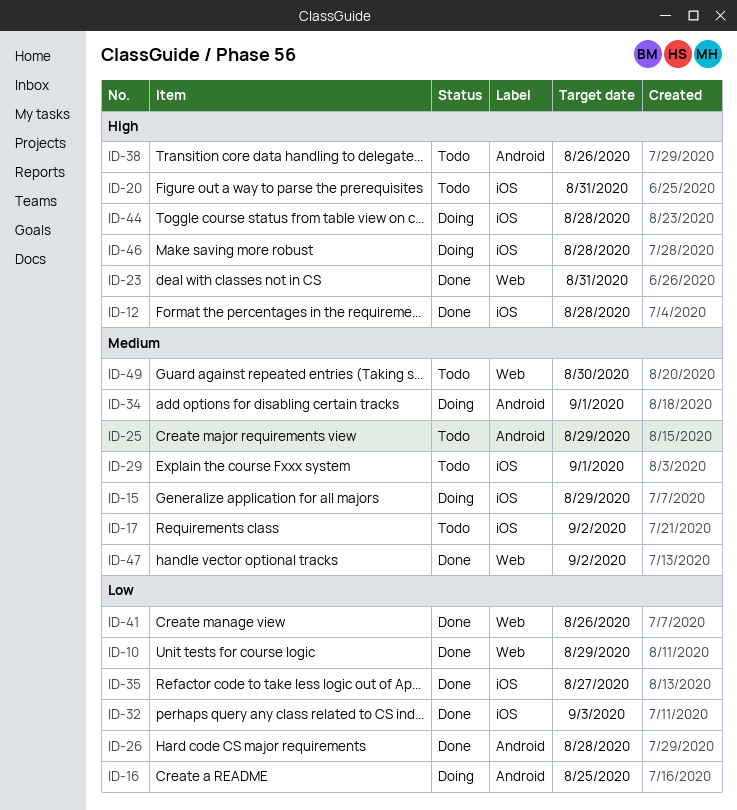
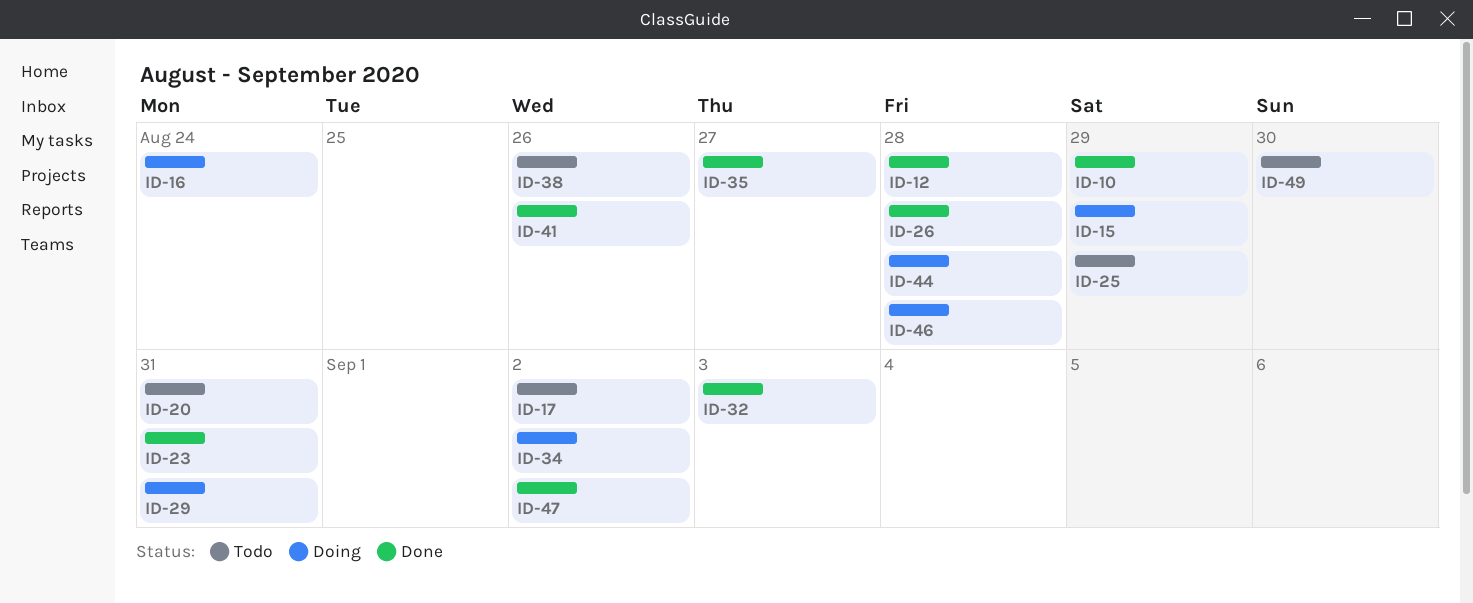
ID-16, due: Aug 25 -> Aug 24
ID-29, status: Todo -> Doing
ID-29, due: Sep 1 -> Aug 31
ID-34, due: Sep 1 -> Sep 2

